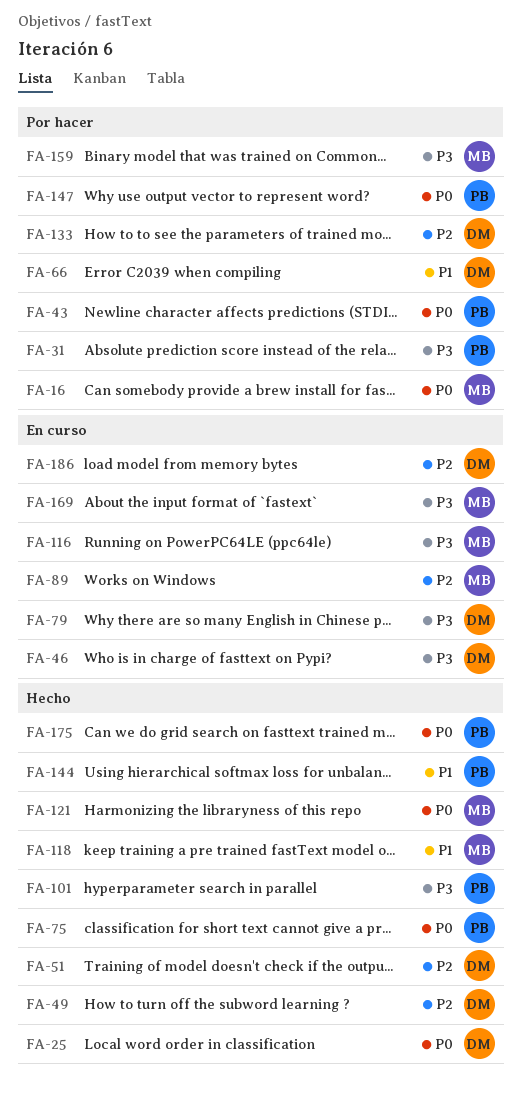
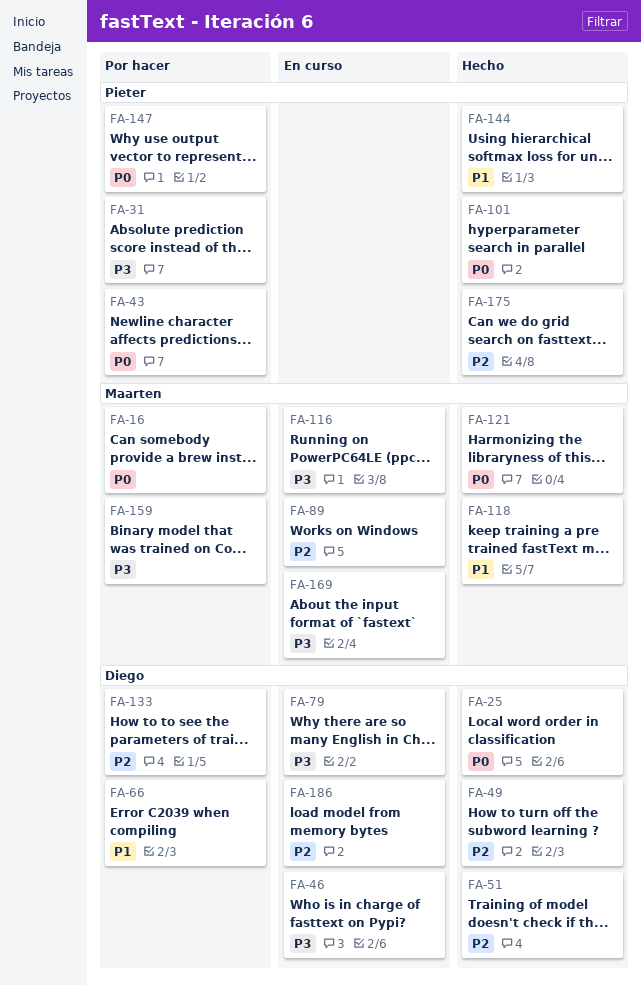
FA-75: present -> none
FA-101, priority: P3 -> P0
FA-175, priority: P0 -> P2

